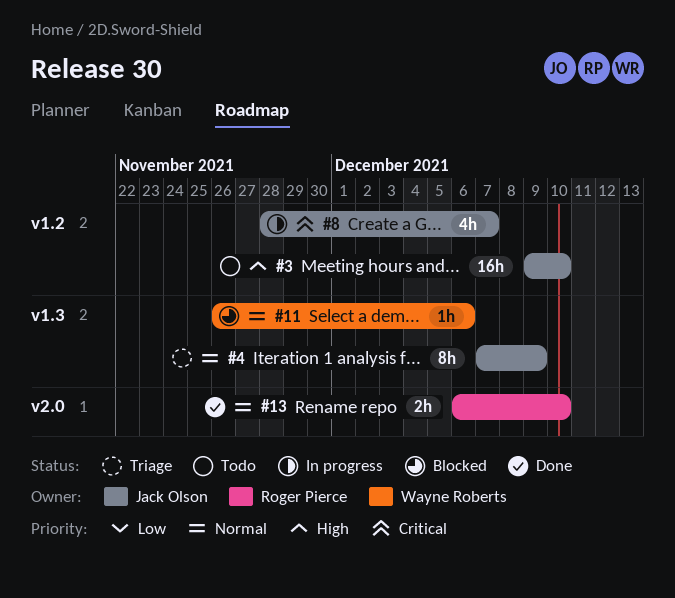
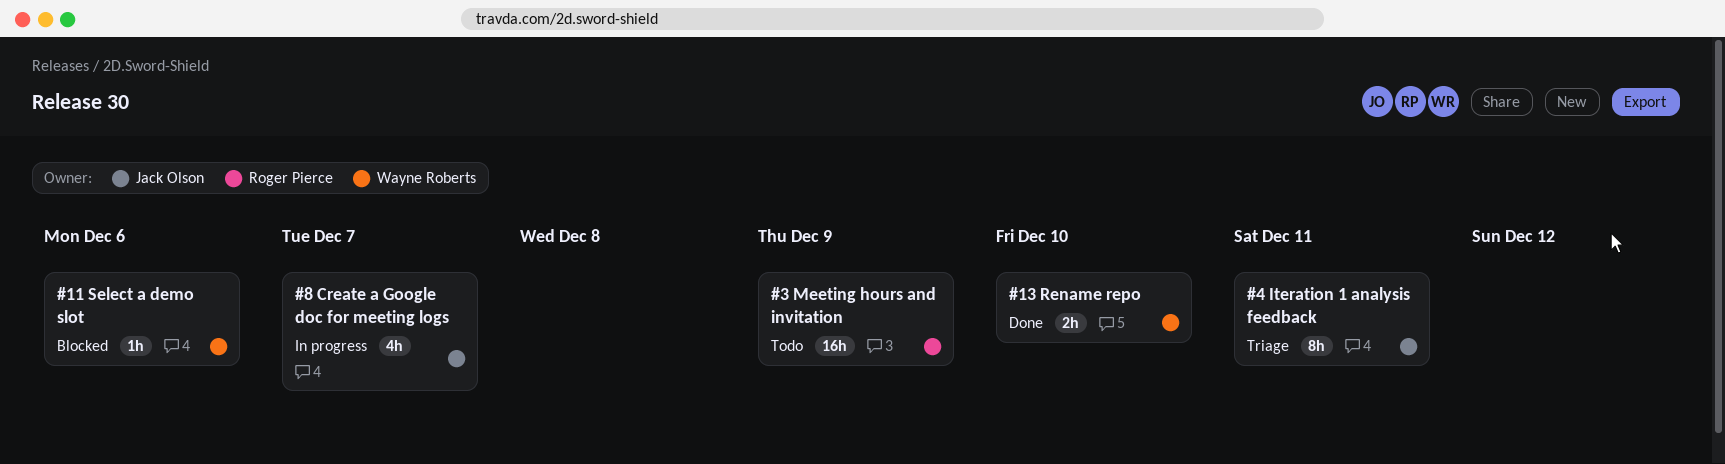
#3, owner: Jack Olson -> Roger Pierce
#3, due: Dec 10 -> Dec 9
#4, due: Dec 9 -> Dec 11
#13, owner: Roger Pierce -> Wayne Roberts

